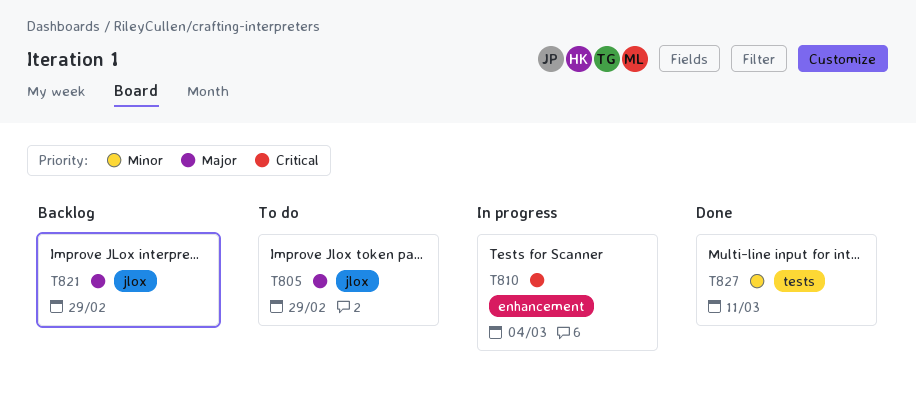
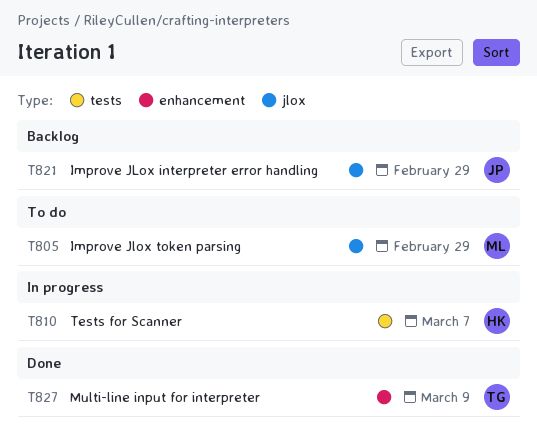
T810, label: enhancement -> tests
T810, due: Mar 4 -> Mar 7
T827, label: tests -> enhancement
T827, due: Mar 11 -> Mar 9

